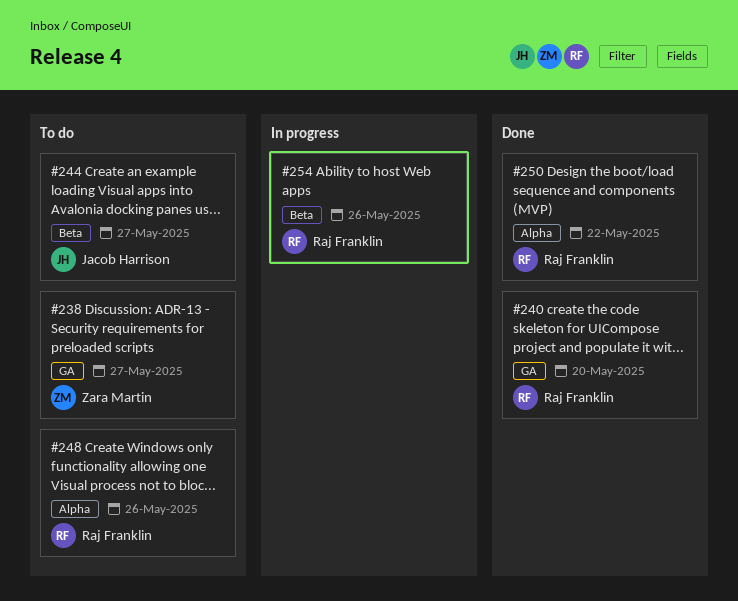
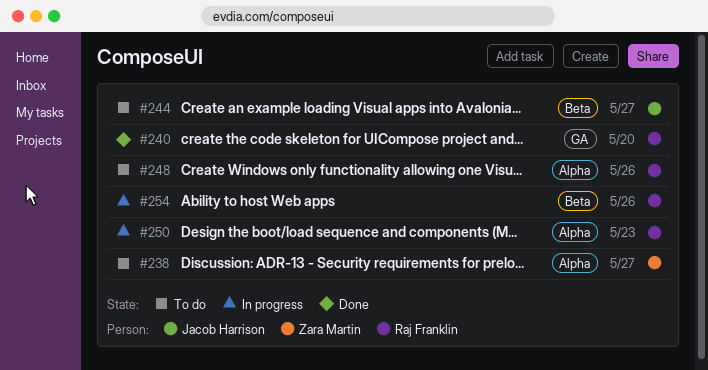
#238, label: GA -> Alpha
#250, status: Done -> In progress
#250, due: May 22 -> May 23

